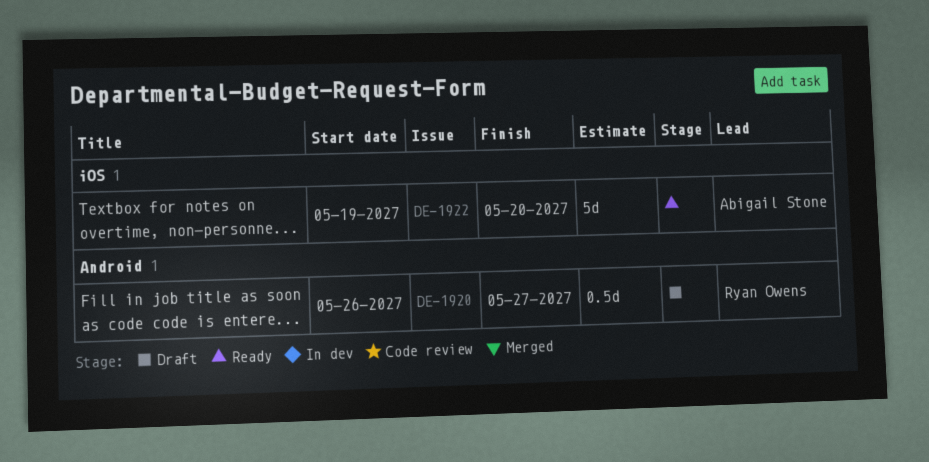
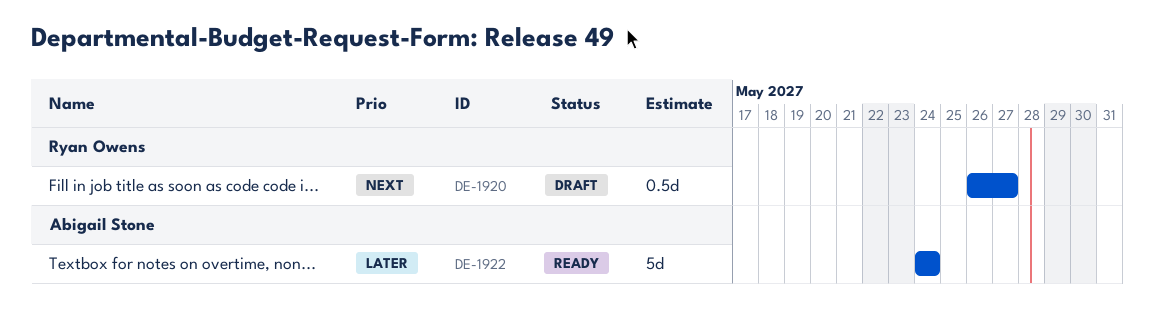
DE-1922, start: May 19 -> May 24
DE-1922, due: May 20 -> May 24

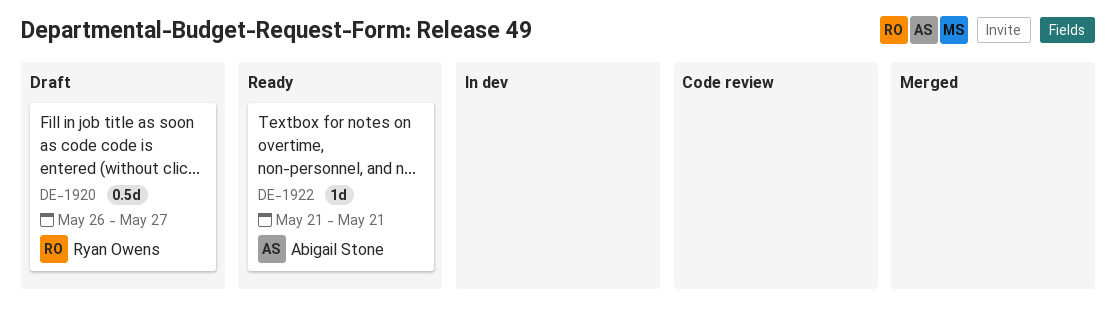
DE-1922, estimate: 5d -> 1d
DE-1922, start: May 24 -> May 21
DE-1922, due: May 24 -> May 21

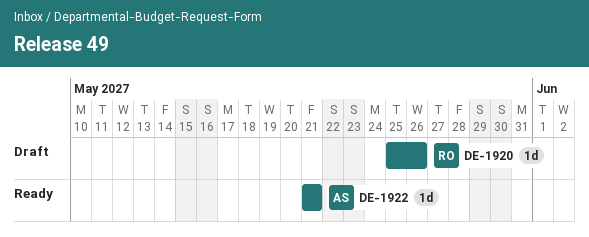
DE-1920, estimate: 0.5d -> 1d
DE-1920, start: May 26 -> May 25
DE-1920, due: May 27 -> May 26

